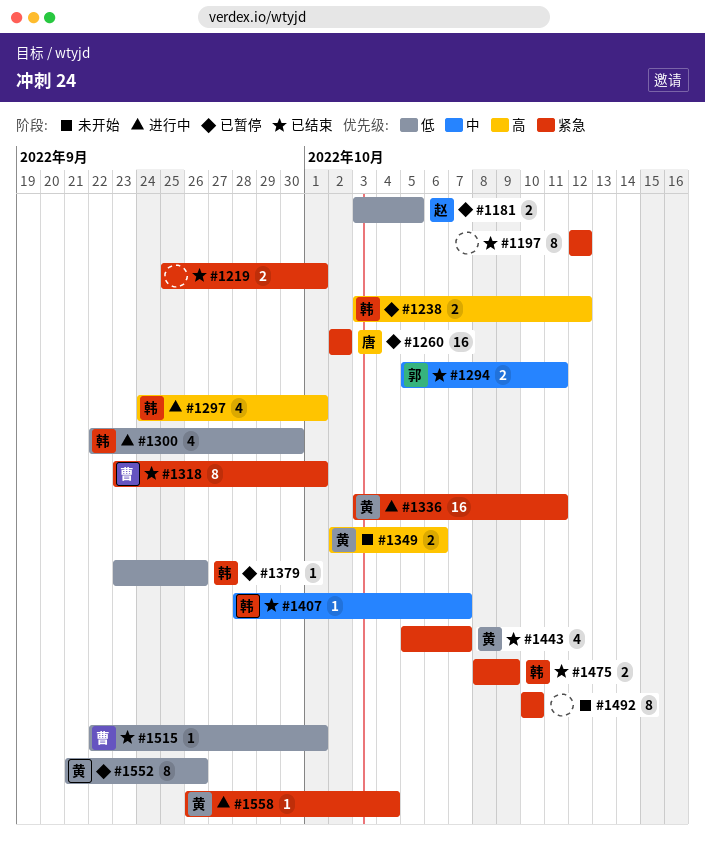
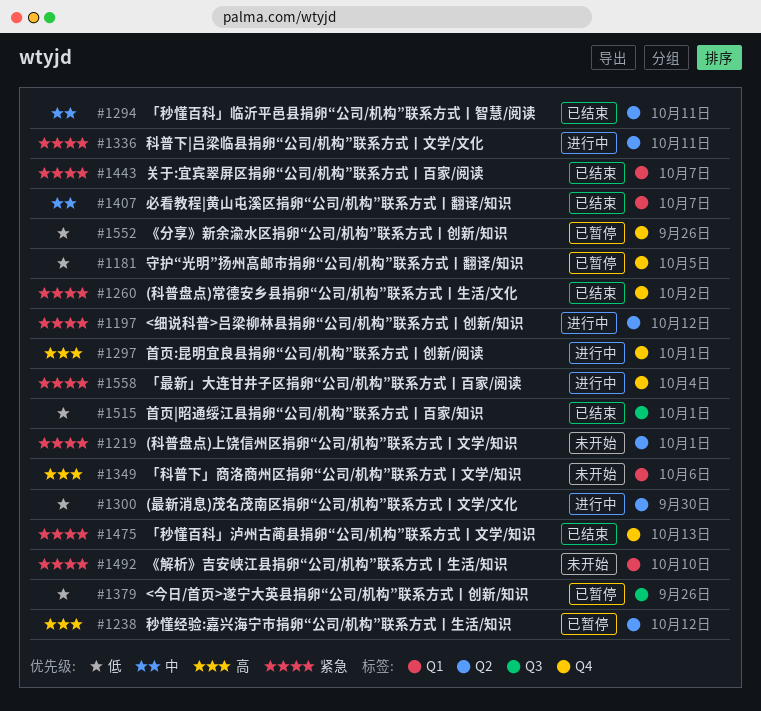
#1197, status: 已结束 -> 进行中
#1219, status: 已结束 -> 未开始
#1260, status: 已暂停 -> 已结束
#1318: present -> none
#1475, due: Oct 9 -> Oct 13

